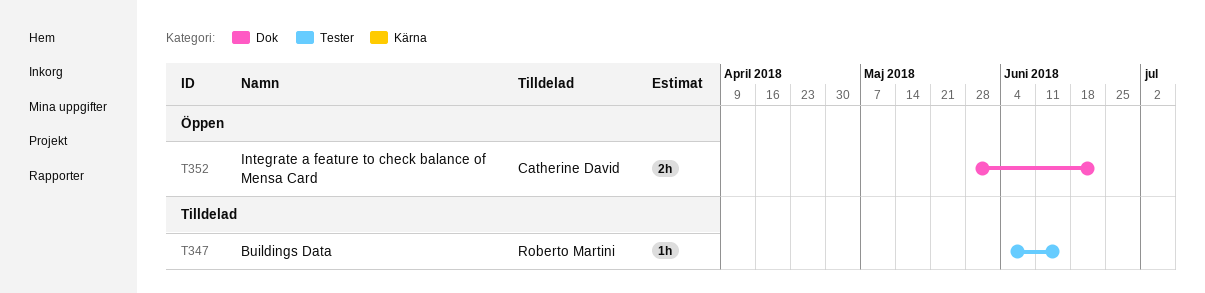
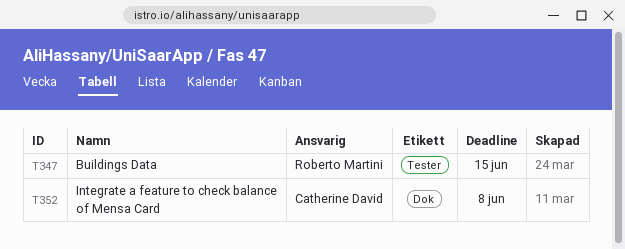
T352, due: Jun 22 -> Jun 8

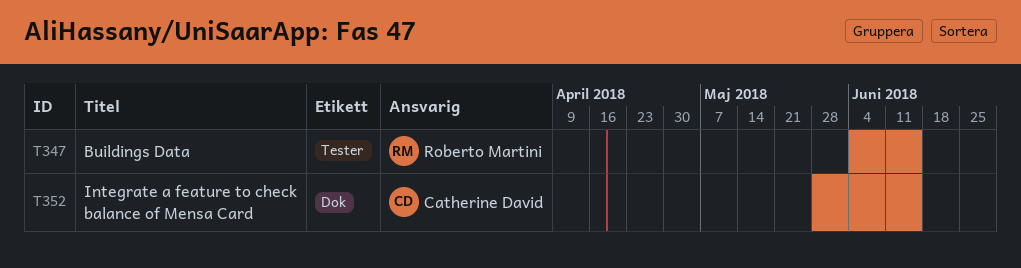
T352, due: Jun 8 -> Jun 15

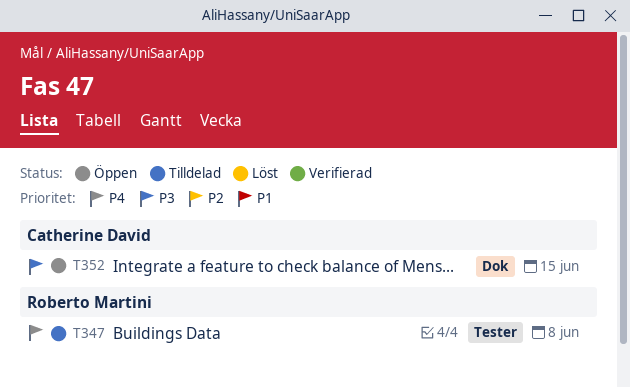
T347, due: Jun 15 -> Jun 8

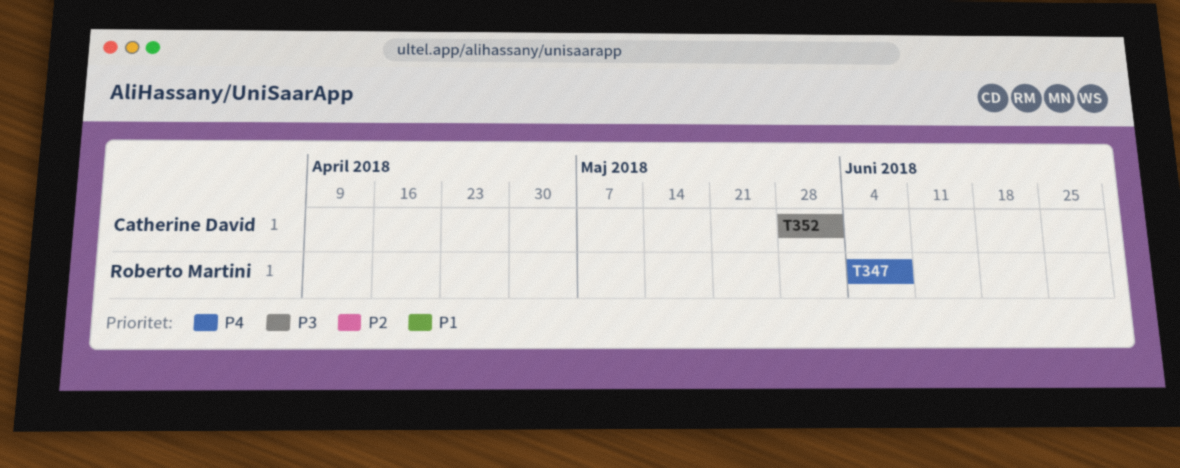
T352, due: Jun 15 -> Jun 1

